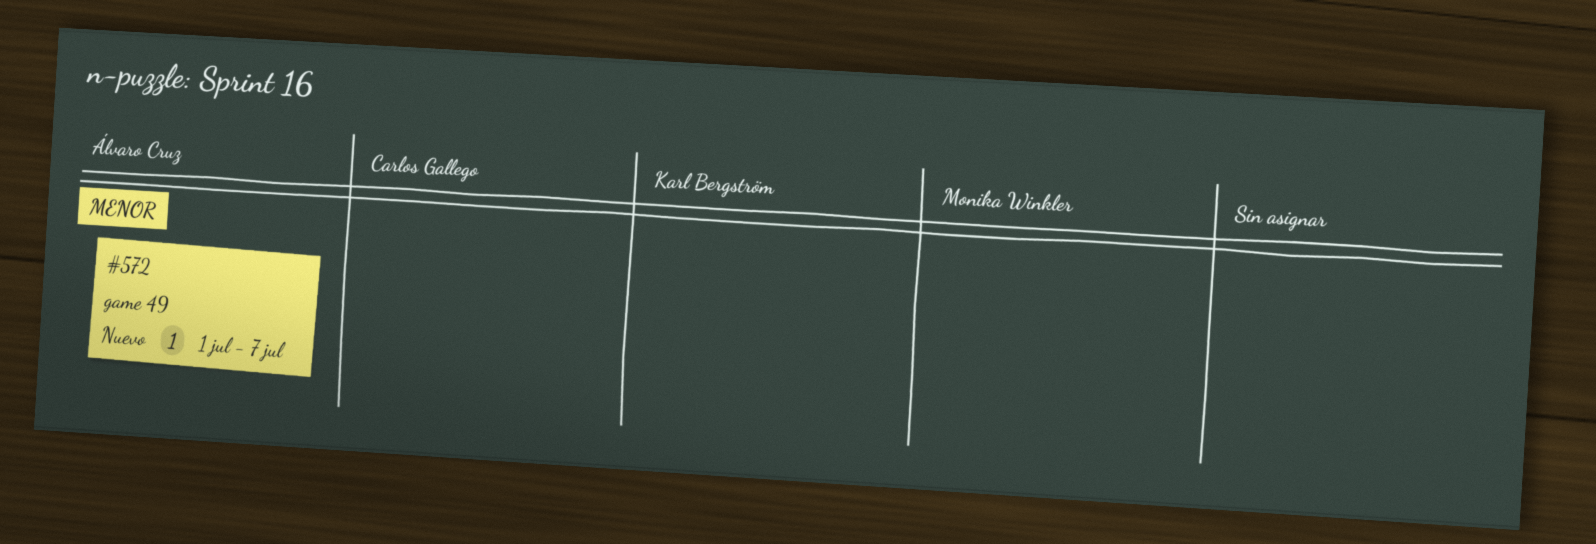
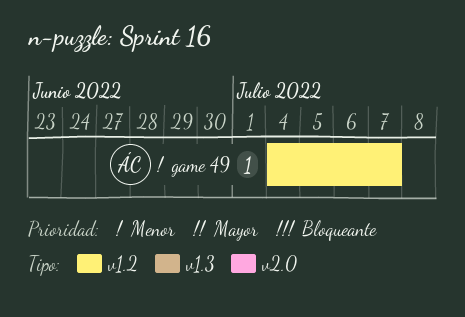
game 49, start: Jul 1 -> Jul 4

